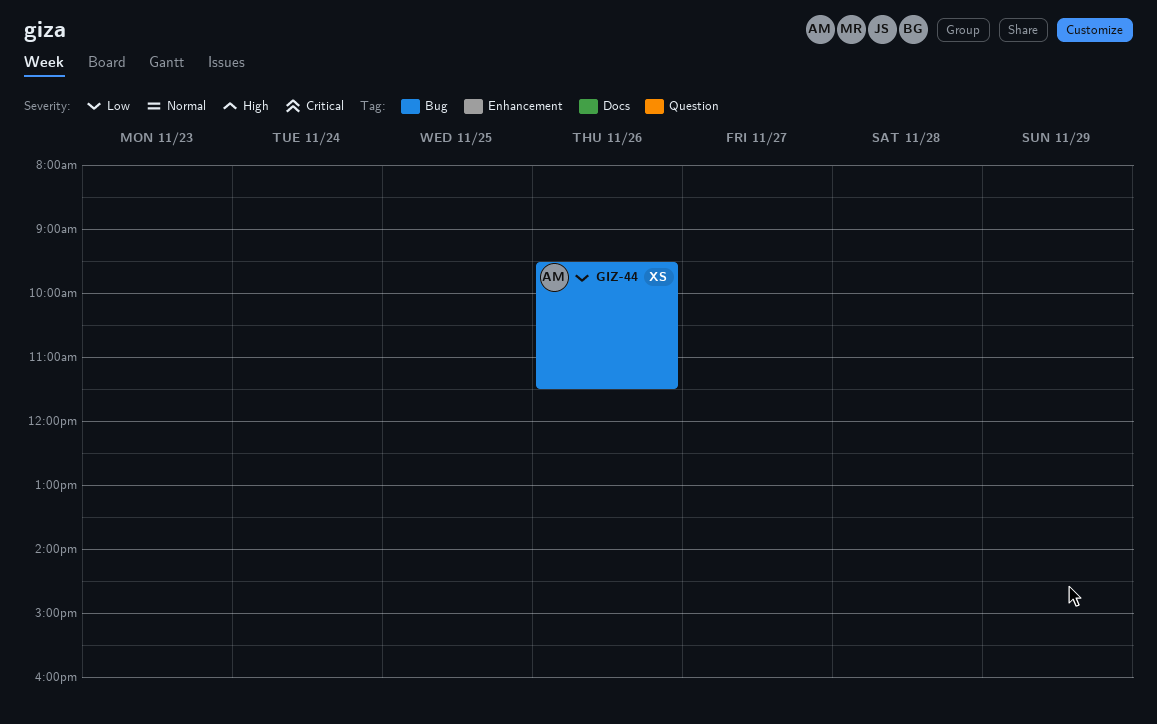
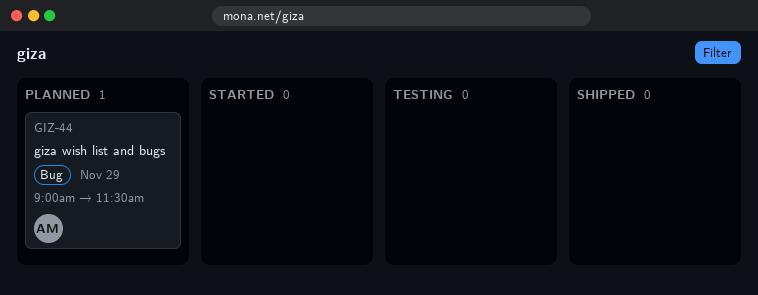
GIZ-44, day: Nov 26 -> Nov 29
GIZ-44, begins: 09:30 -> 09:00

